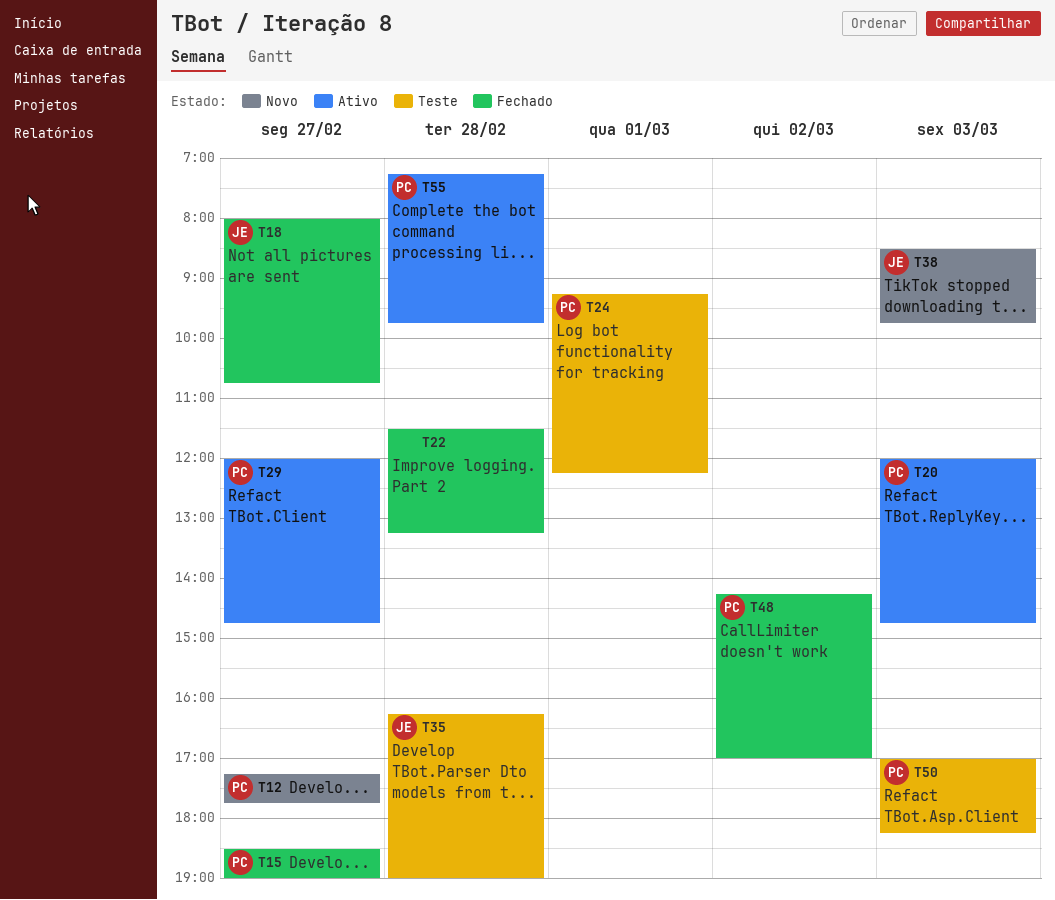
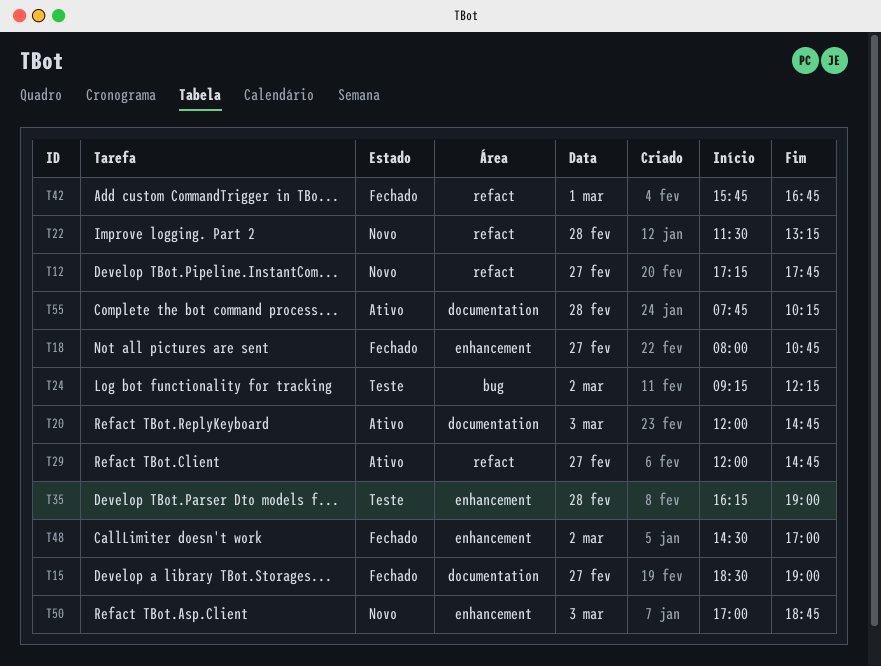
T22, status: Fechado -> Novo
T24, day: Mar 1 -> Mar 2
T38: present -> none
T42: none -> present
T48, begins: 14:15 -> 14:30
T50, status: Teste -> Novo
T50, ends: 18:15 -> 18:45
T55, begins: 07:15 -> 07:45
T55, ends: 09:45 -> 10:15

